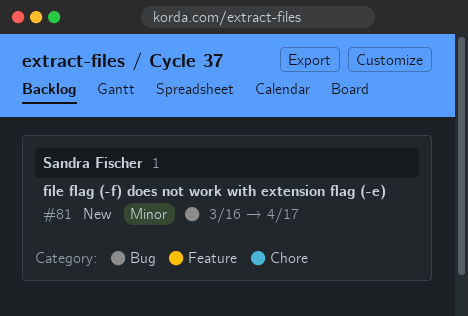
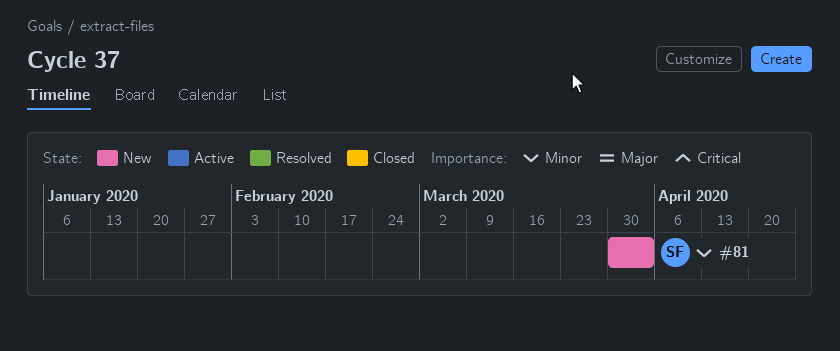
#81, start: Mar 16 -> Mar 30
#81, due: Apr 17 -> Apr 3

